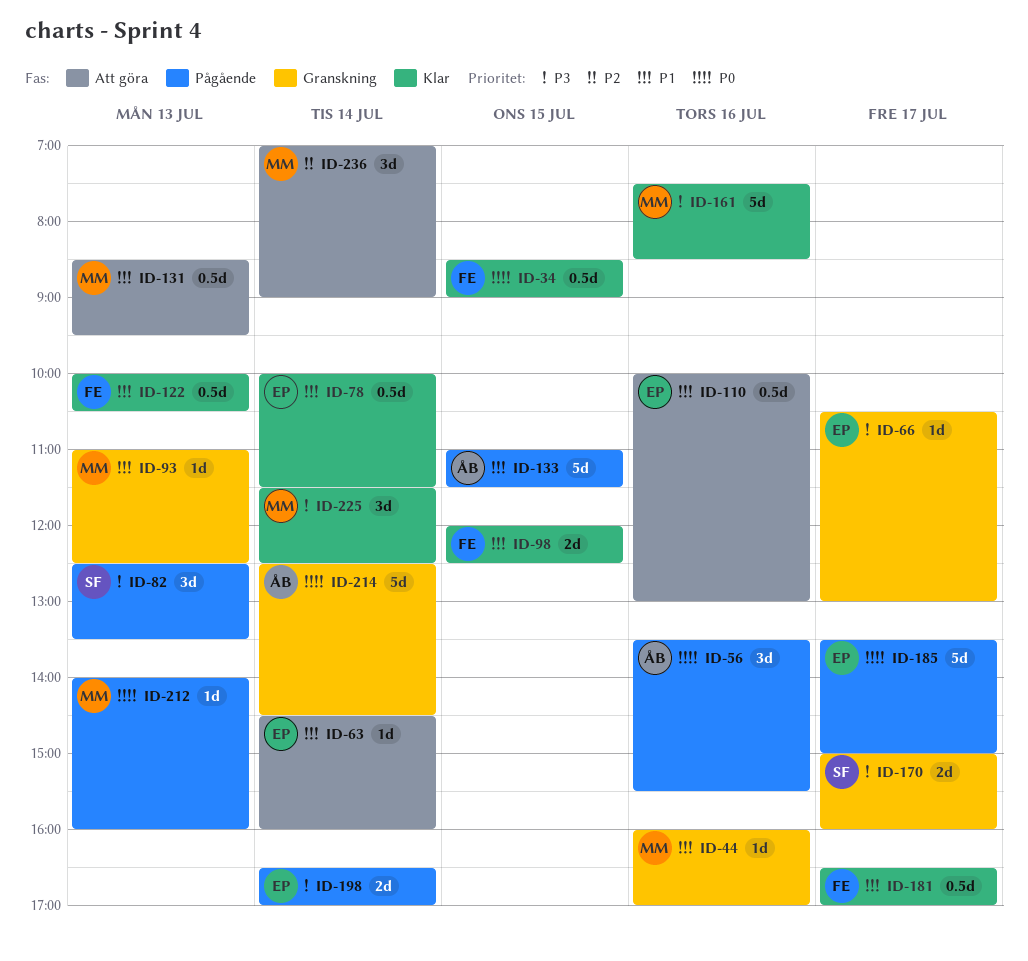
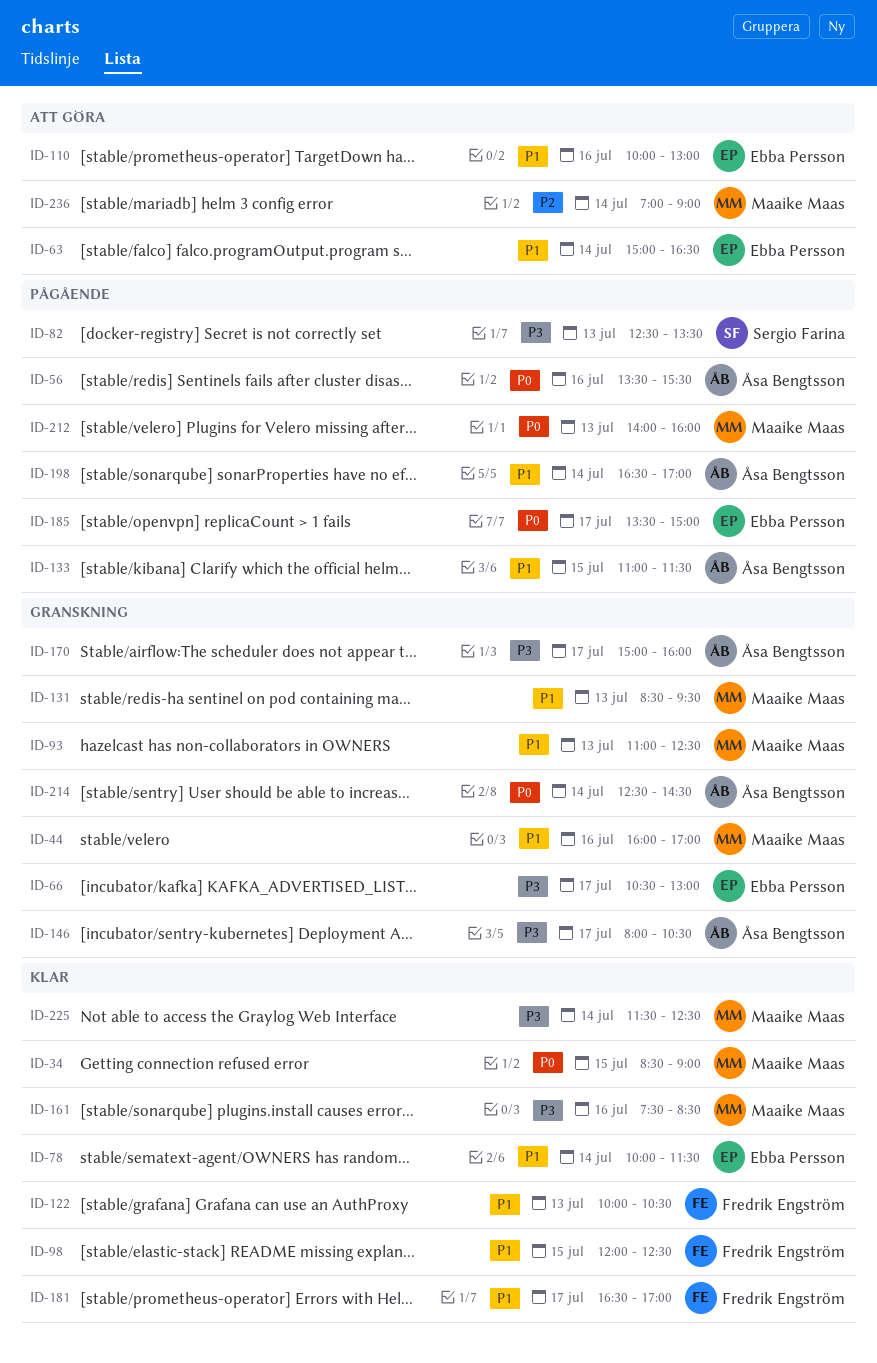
ID-34, owner: Fredrik Engström -> Maaike Maas
ID-63, begins: 14:30 -> 15:00
ID-63, ends: 16:00 -> 16:30
ID-131, status: Att göra -> Granskning
ID-146: none -> present
ID-170, owner: Sergio Farina -> Åsa Bengtsson
ID-198, owner: Ebba Persson -> Åsa Bengtsson
ID-198, priority: P3 -> P1

